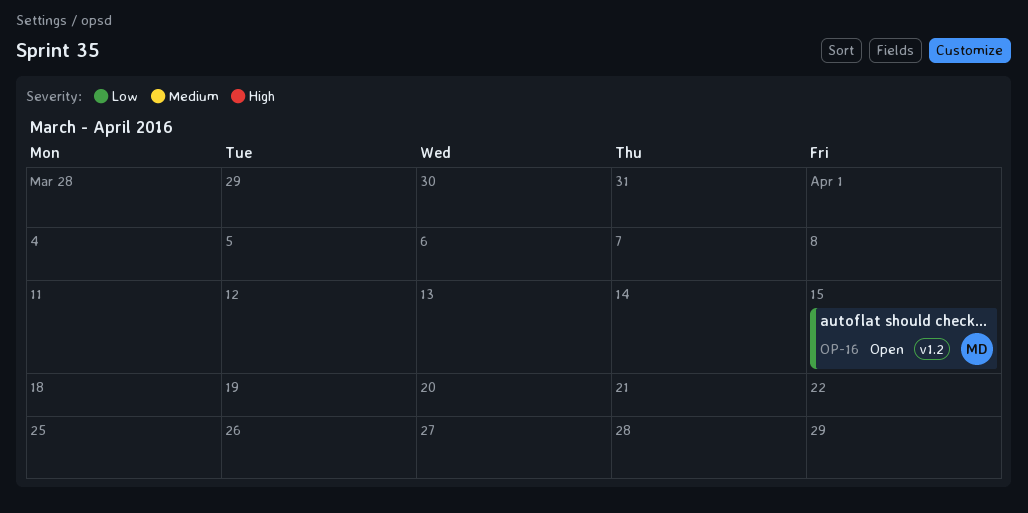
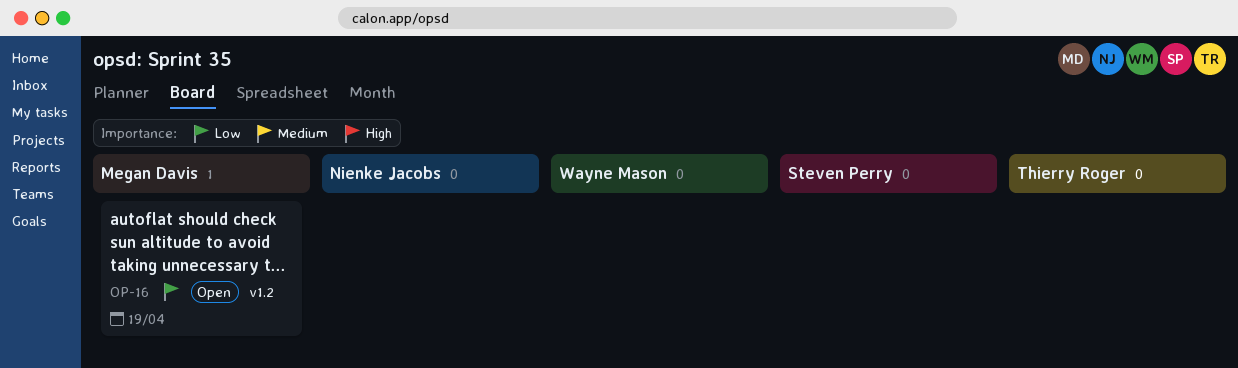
OP-16, due: Apr 15 -> Apr 19

